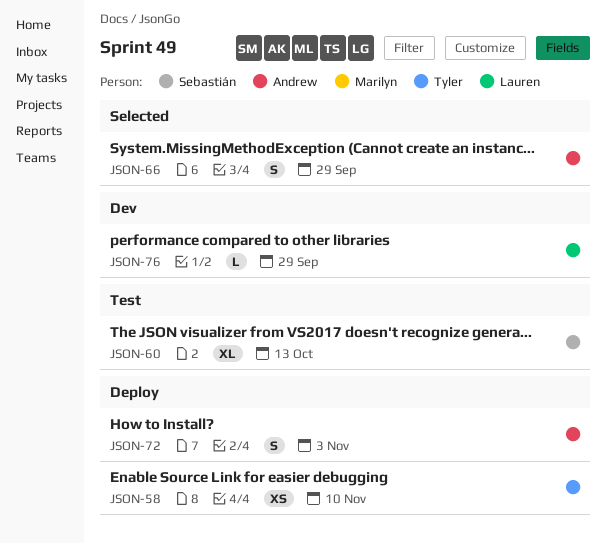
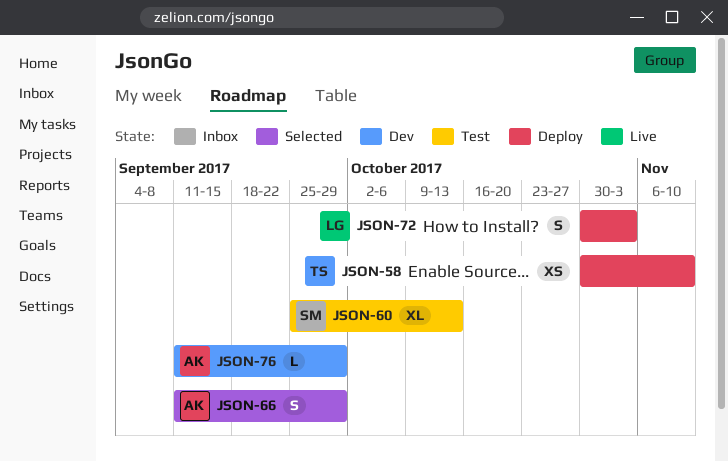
JSON-72, owner: Andrew -> Lauren
JSON-76, owner: Lauren -> Andrew

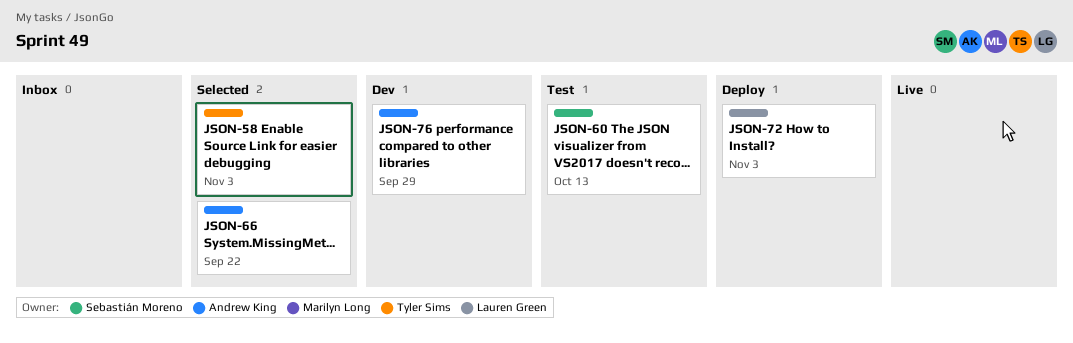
JSON-58, status: Deploy -> Selected
JSON-58, due: Nov 10 -> Nov 3
JSON-66, due: Sep 29 -> Sep 22

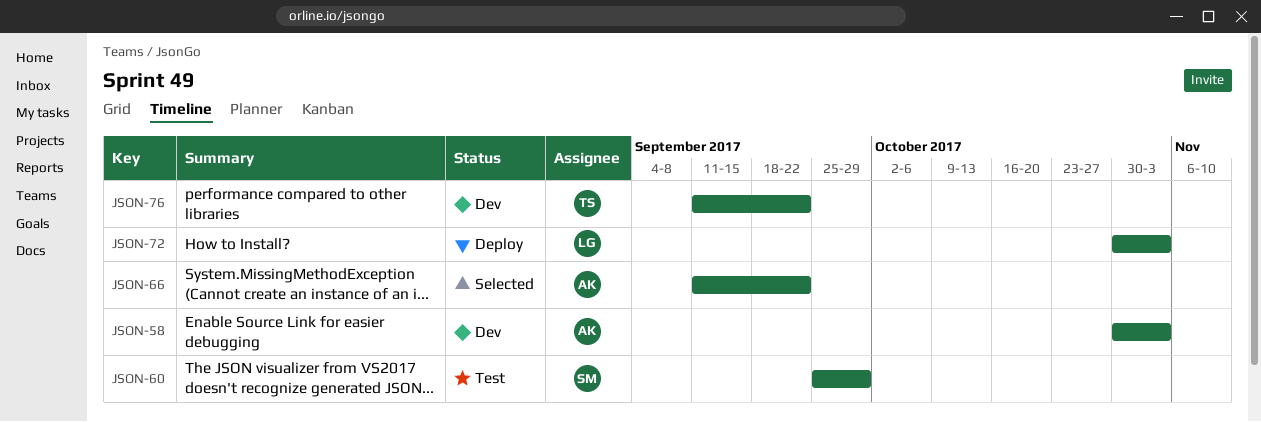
JSON-58, status: Selected -> Dev
JSON-58, owner: Tyler Sims -> Andrew King
JSON-60, due: Oct 13 -> Sep 29
JSON-76, owner: Andrew King -> Tyler Sims
JSON-76, due: Sep 29 -> Sep 22

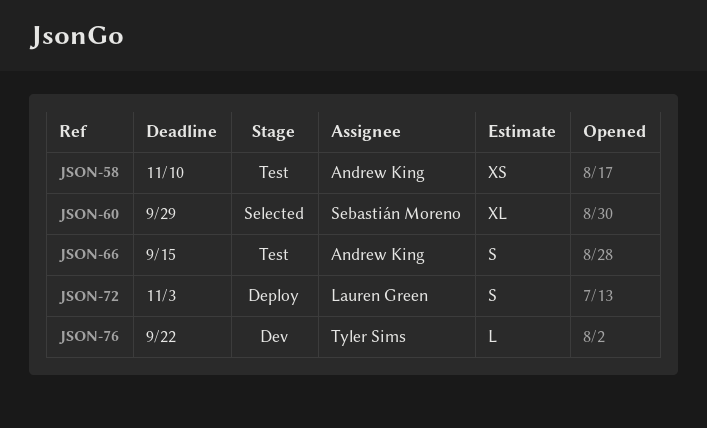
JSON-58, status: Dev -> Test
JSON-58, due: Nov 3 -> Nov 10
JSON-60, status: Test -> Selected
JSON-66, status: Selected -> Test
JSON-66, due: Sep 22 -> Sep 15

